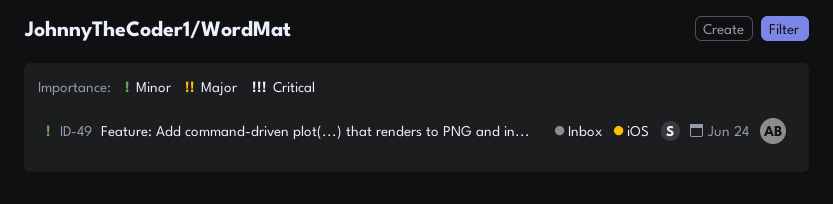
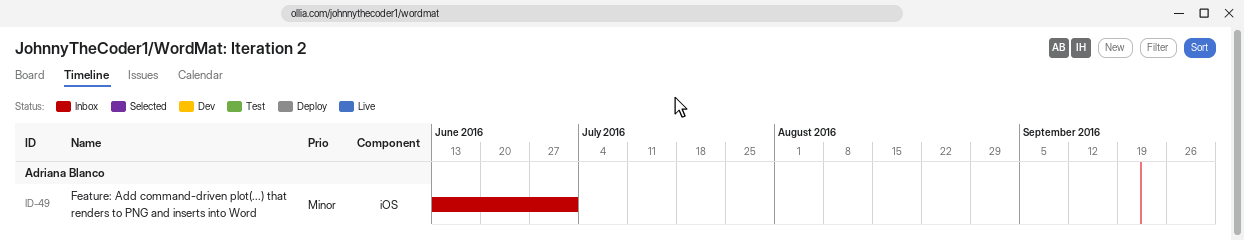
ID-49, due: Jun 24 -> Jul 1

